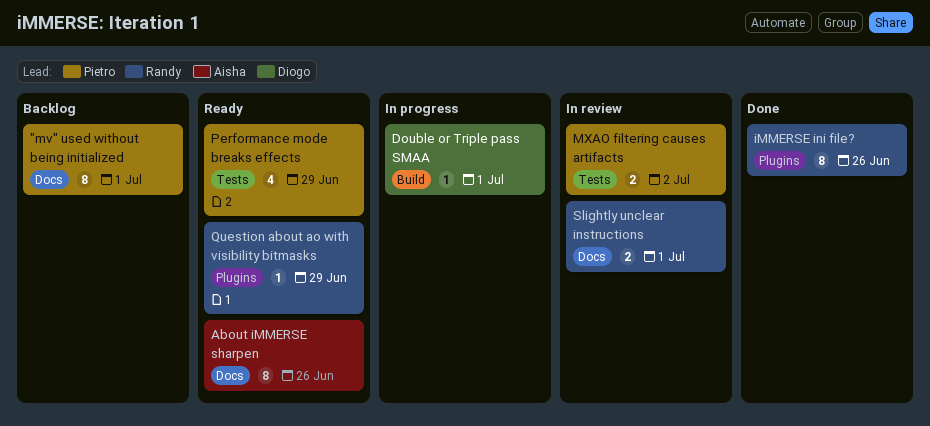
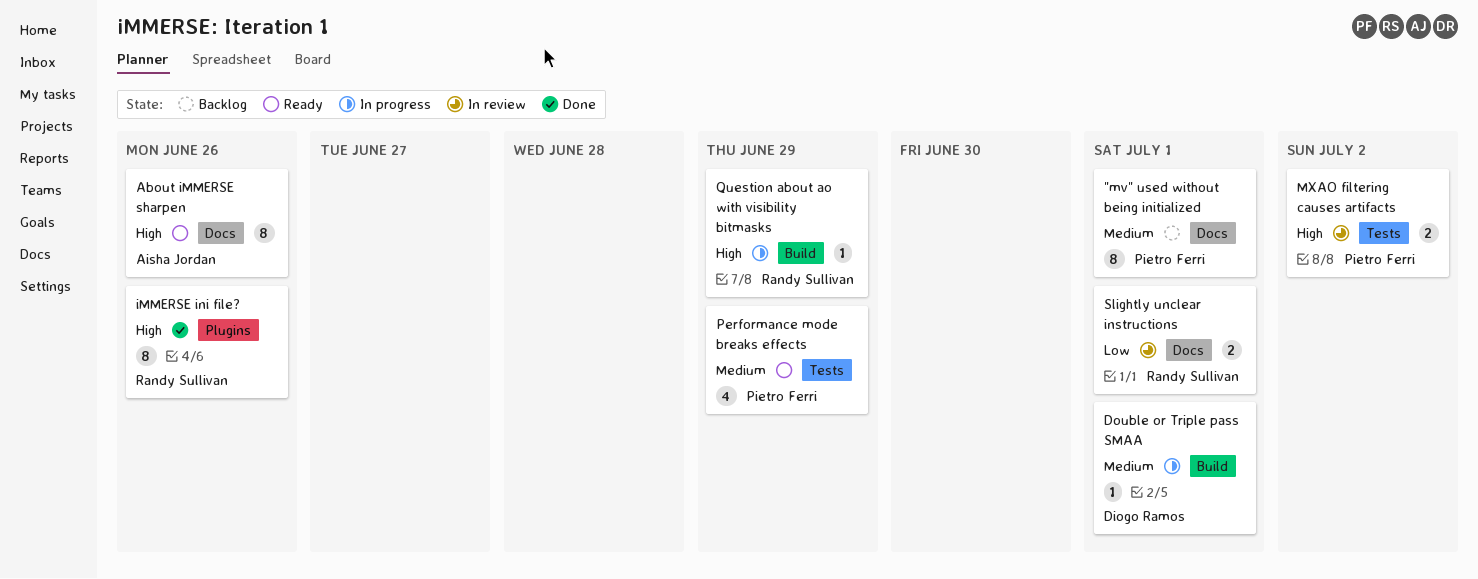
Question about ao with visibility bitmasks, status: Ready -> In progress
Question about ao with visibility bitmasks, label: Plugins -> Build

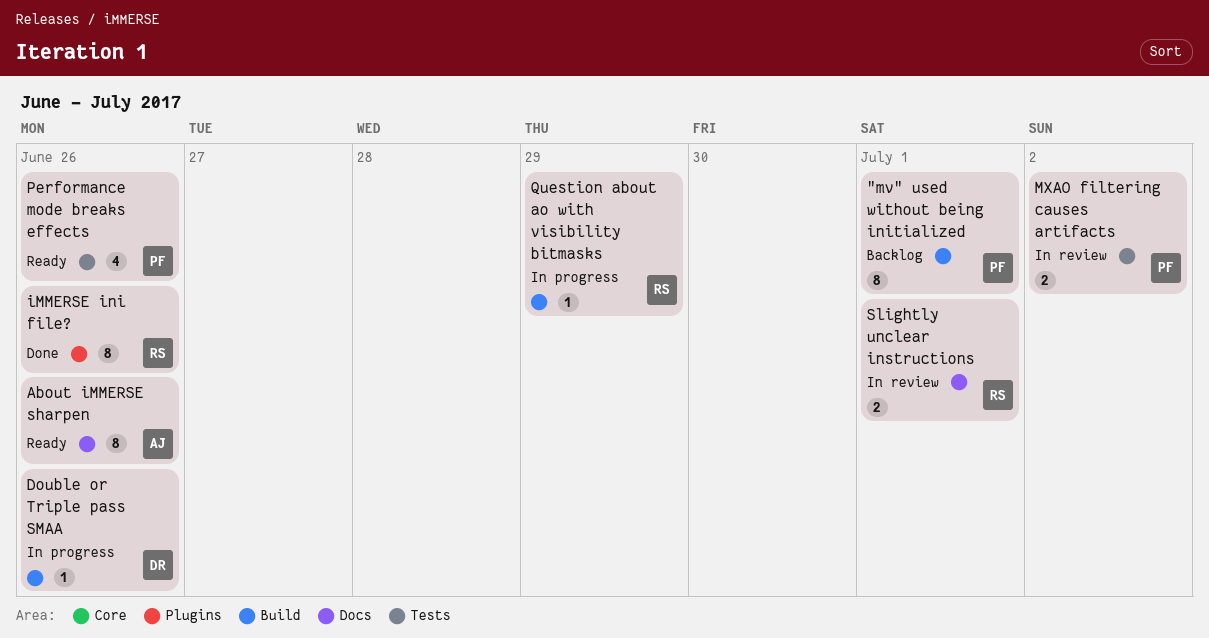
"mv" used without being initialized, label: Docs -> Build
Double or Triple pass SMAA, due: Jul 1 -> Jun 26
Performance mode breaks effects, due: Jun 29 -> Jun 26

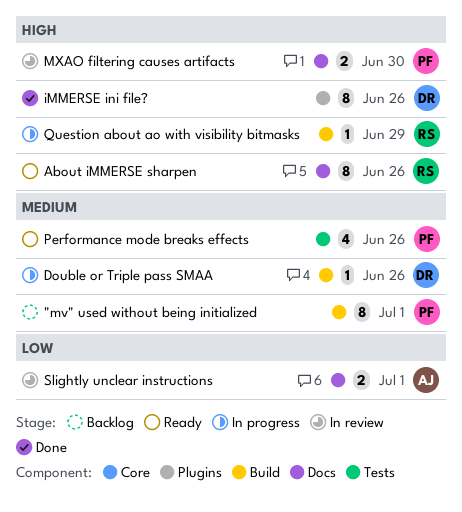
About iMMERSE sharpen, owner: AJ -> RS
iMMERSE ini file?, owner: RS -> DR
MXAO filtering causes artifacts, label: Tests -> Docs
MXAO filtering causes artifacts, due: Jul 2 -> Jun 30
Slightly unclear instructions, owner: RS -> AJ

